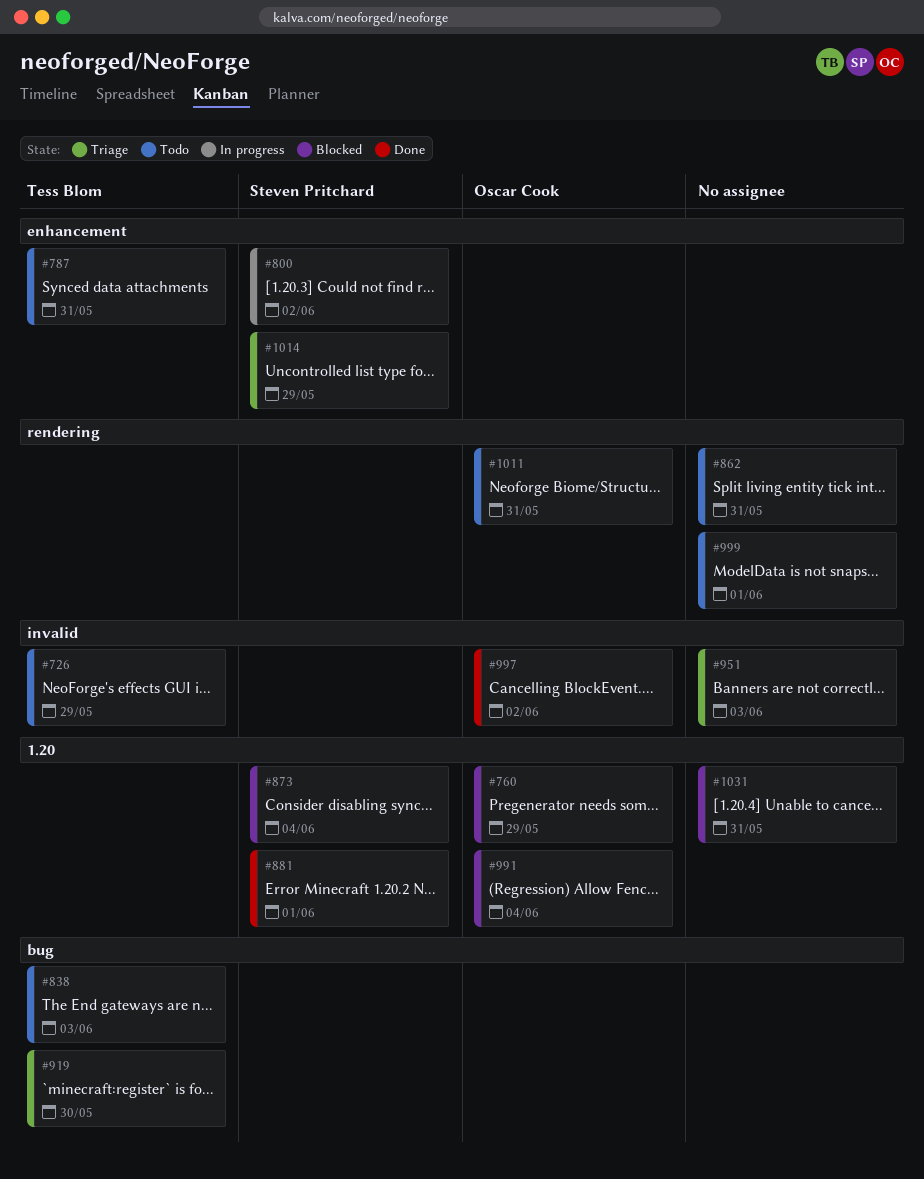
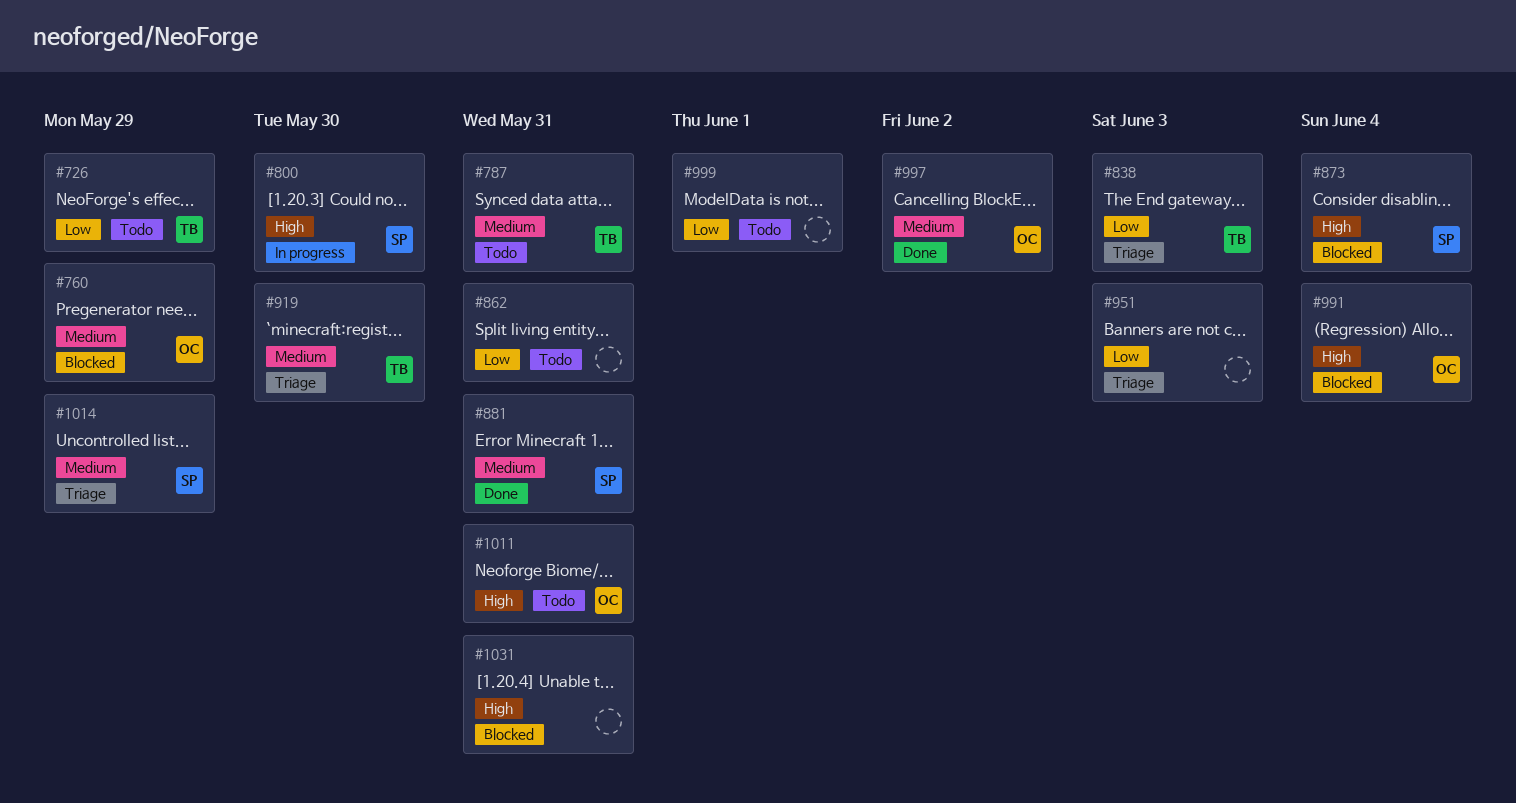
#800, due: Jun 2 -> May 30
#838, status: Todo -> Triage
#881, due: Jun 1 -> May 31

